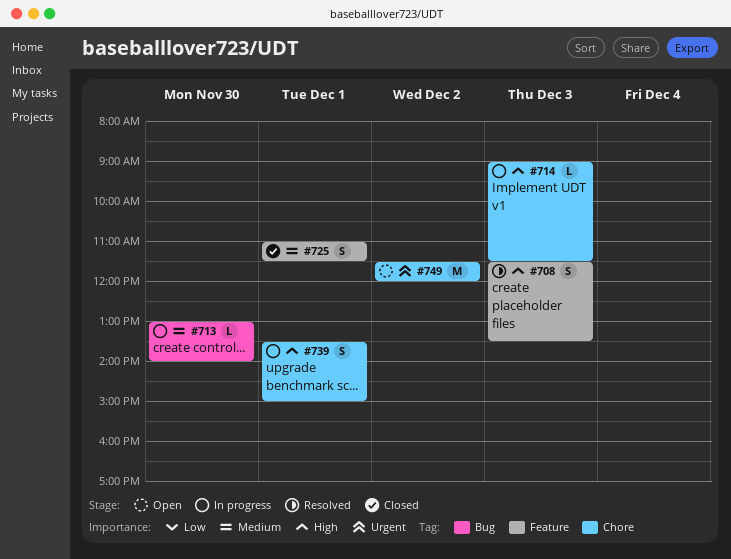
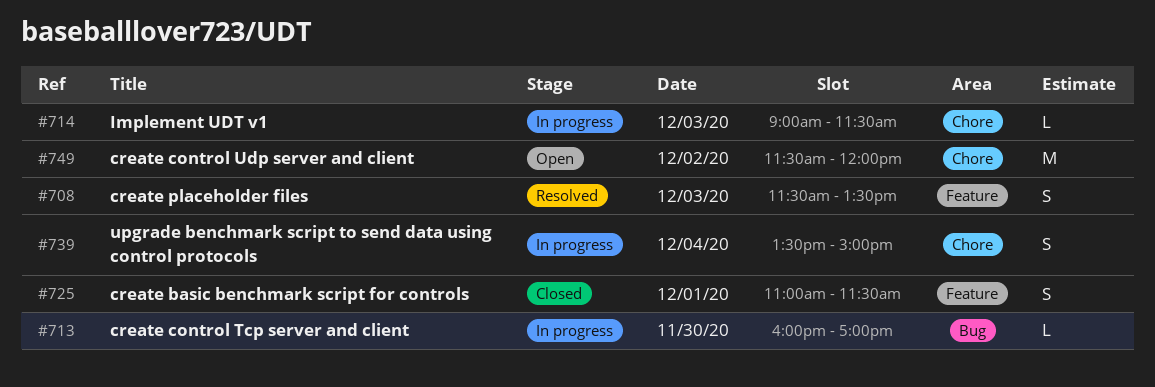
#713, begins: 13:00 -> 16:00
#713, ends: 14:00 -> 17:00
#739, day: Dec 1 -> Dec 4

